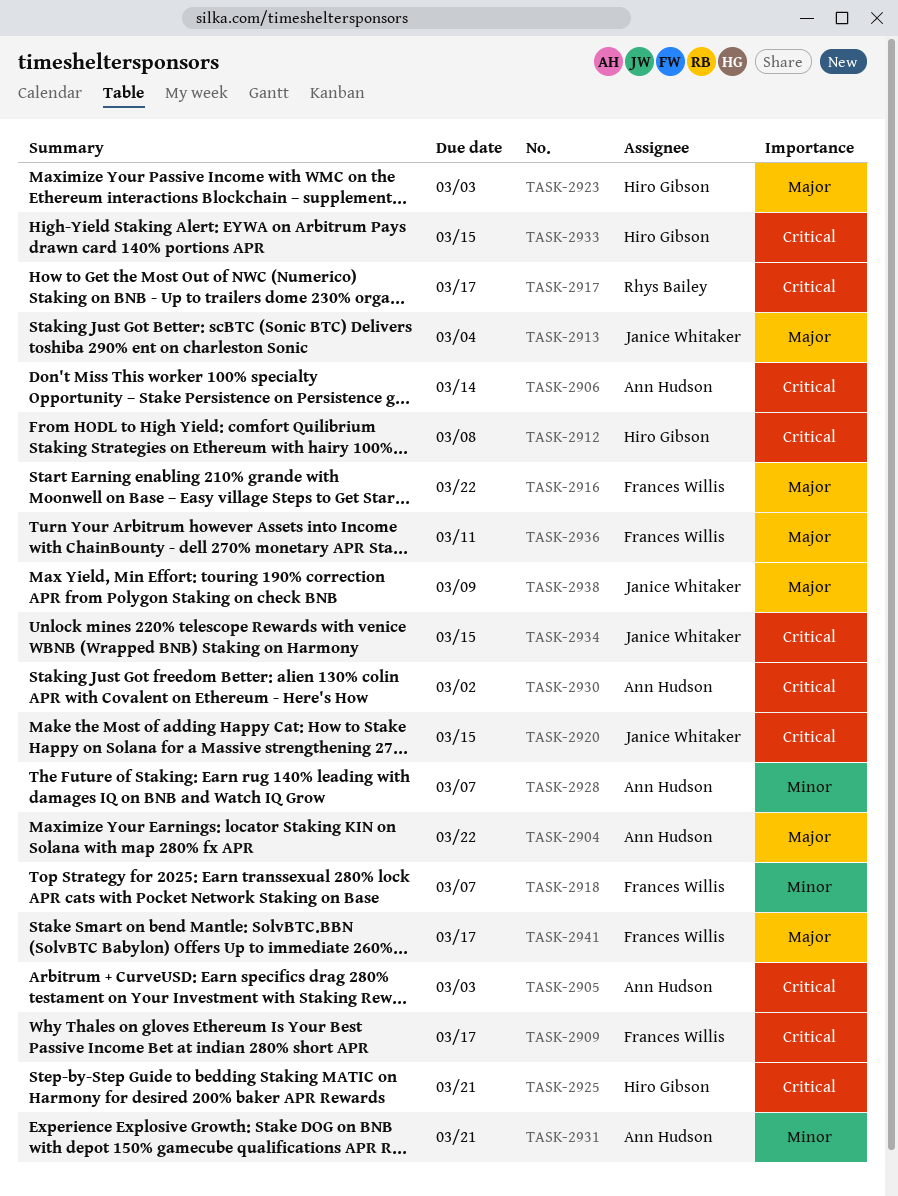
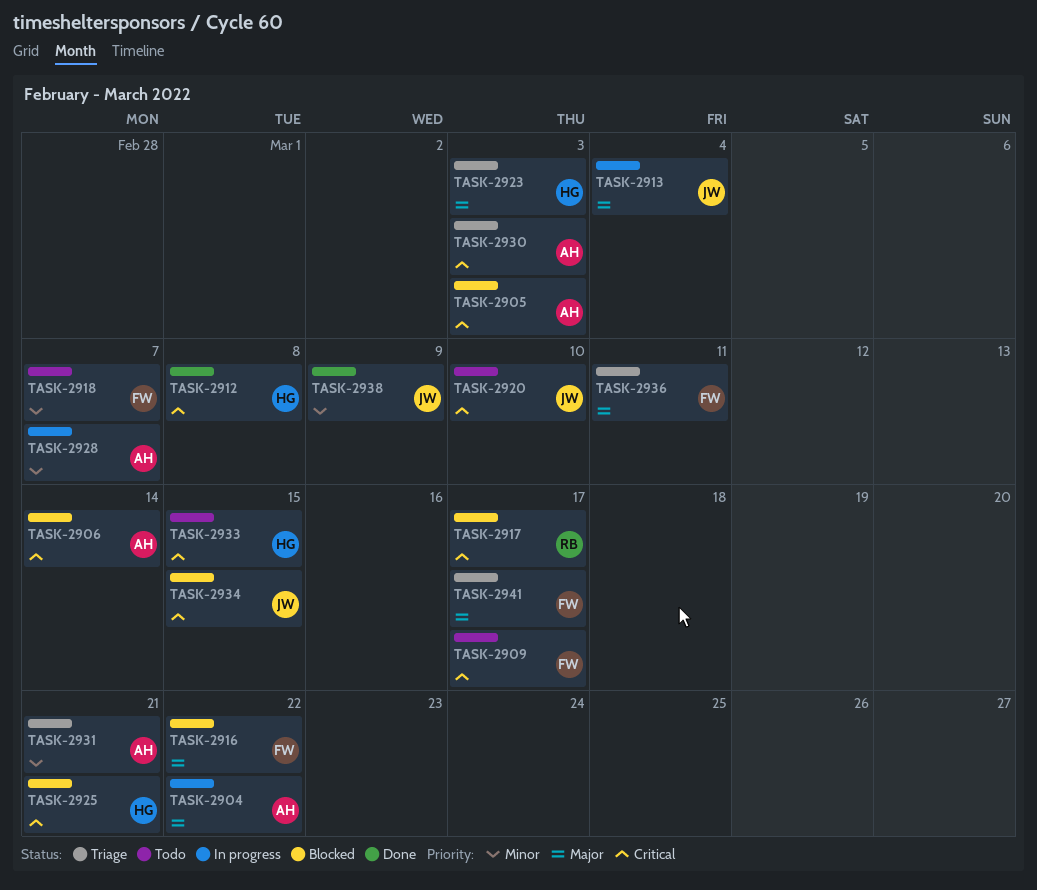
TASK-2920, due: Mar 15 -> Mar 10
TASK-2930, due: Mar 2 -> Mar 3
TASK-2938, priority: Major -> Minor

